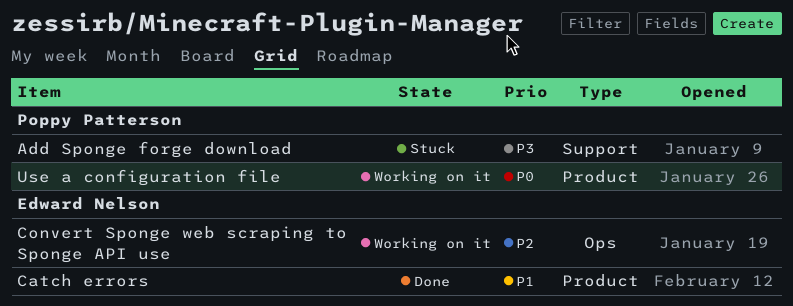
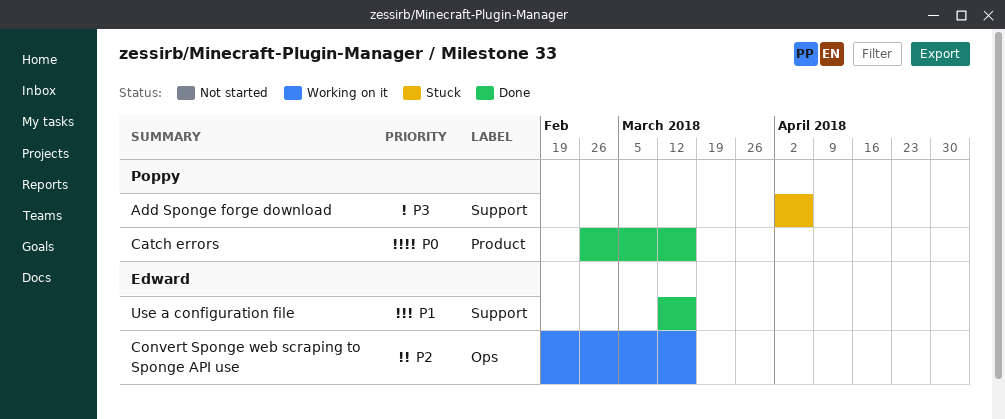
Catch errors, owner: Edward Nelson -> Poppy Patterson
Catch errors, priority: P1 -> P0
Use a configuration file, status: Working on it -> Done
Use a configuration file, owner: Poppy Patterson -> Edward Nelson
Use a configuration file, priority: P0 -> P1
Use a configuration file, label: Product -> Support

